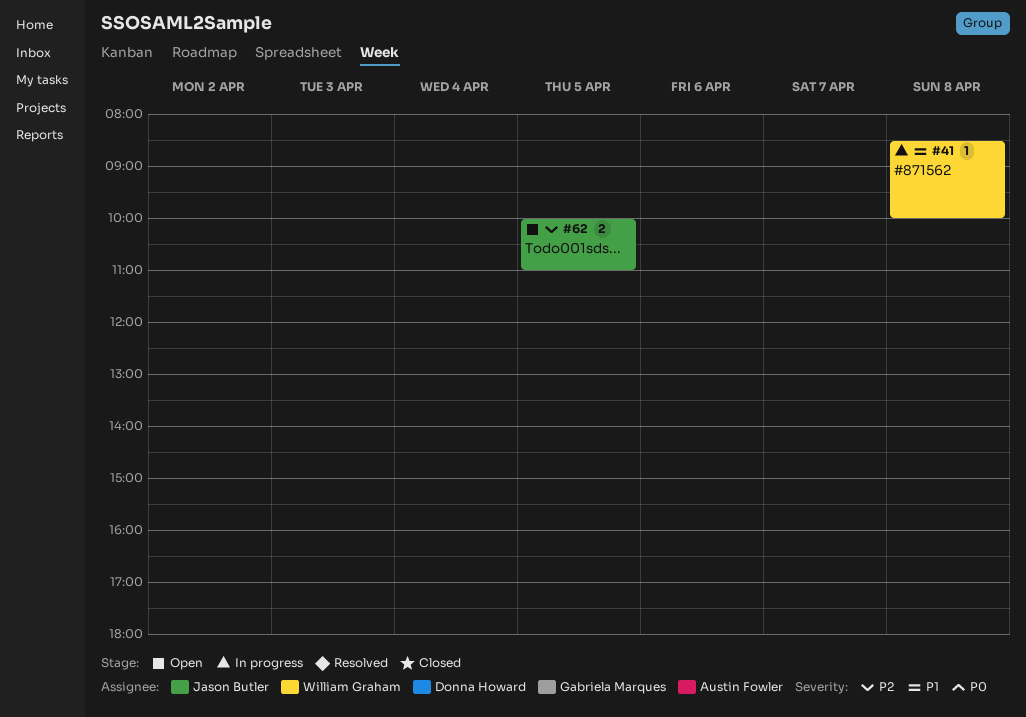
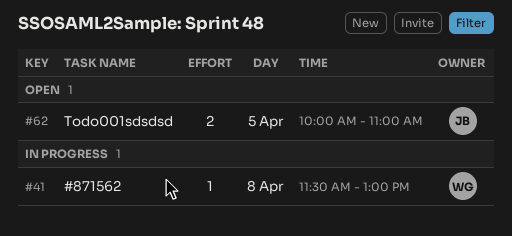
#41, begins: 08:30 -> 11:30
#41, ends: 10:00 -> 13:00

